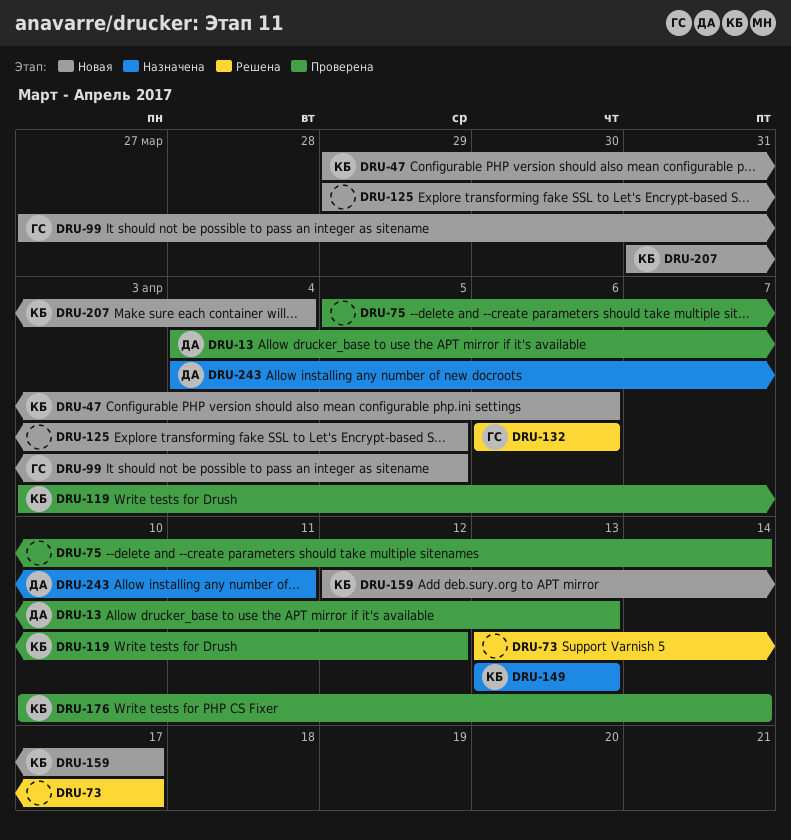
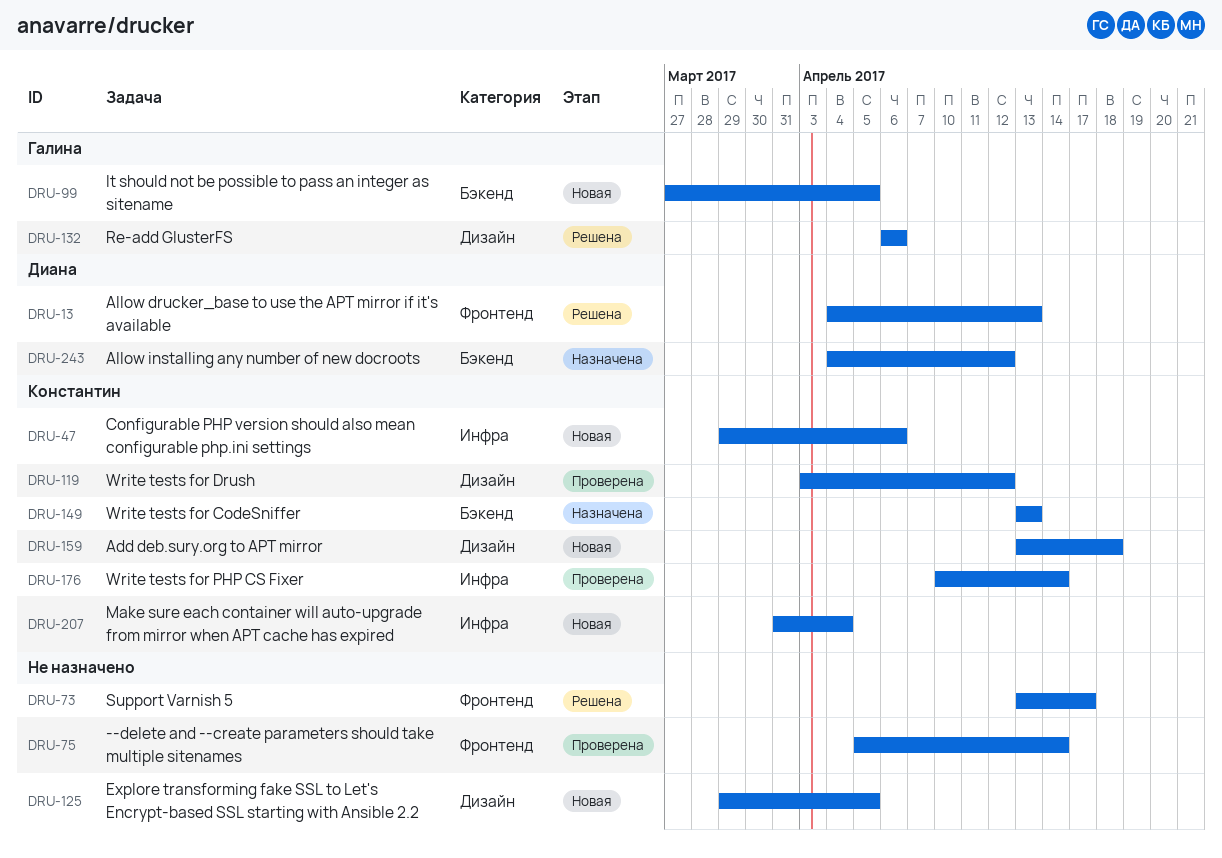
DRU-13, status: Проверена -> Решена
DRU-159, start: Apr 12 -> Apr 13
DRU-159, due: Apr 17 -> Apr 18
DRU-243, due: Apr 11 -> Apr 12

